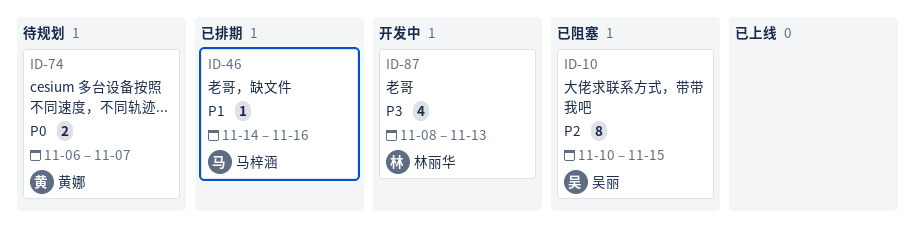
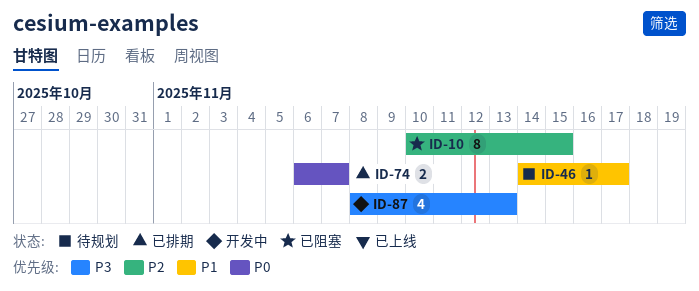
ID-46, status: 已排期 -> 待规划
ID-46, due: Nov 16 -> Nov 17
ID-74, status: 待规划 -> 已排期

